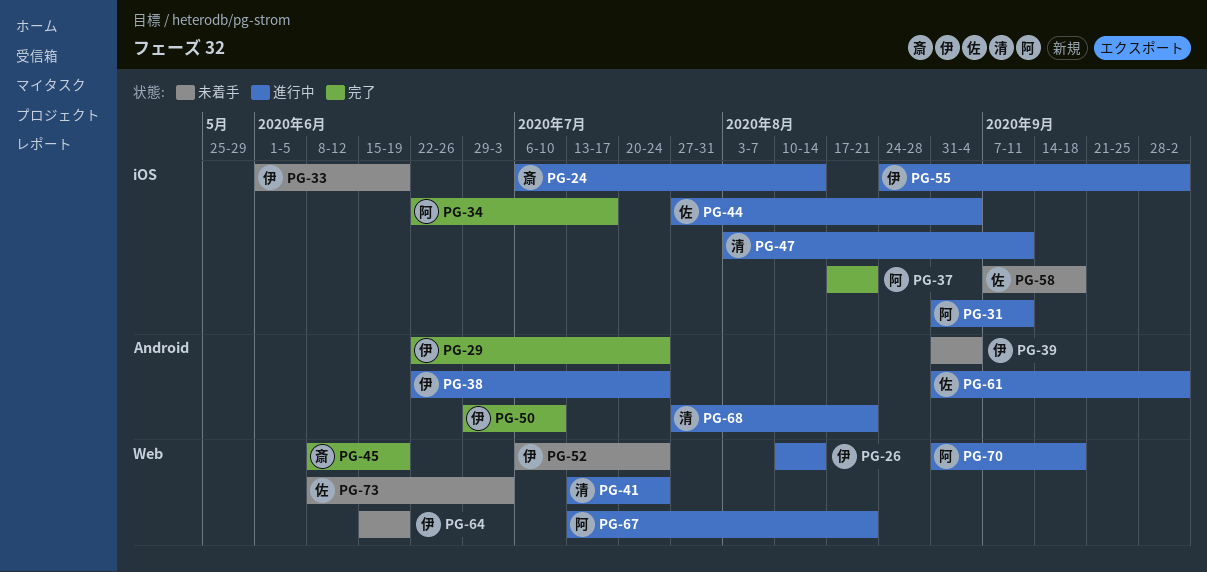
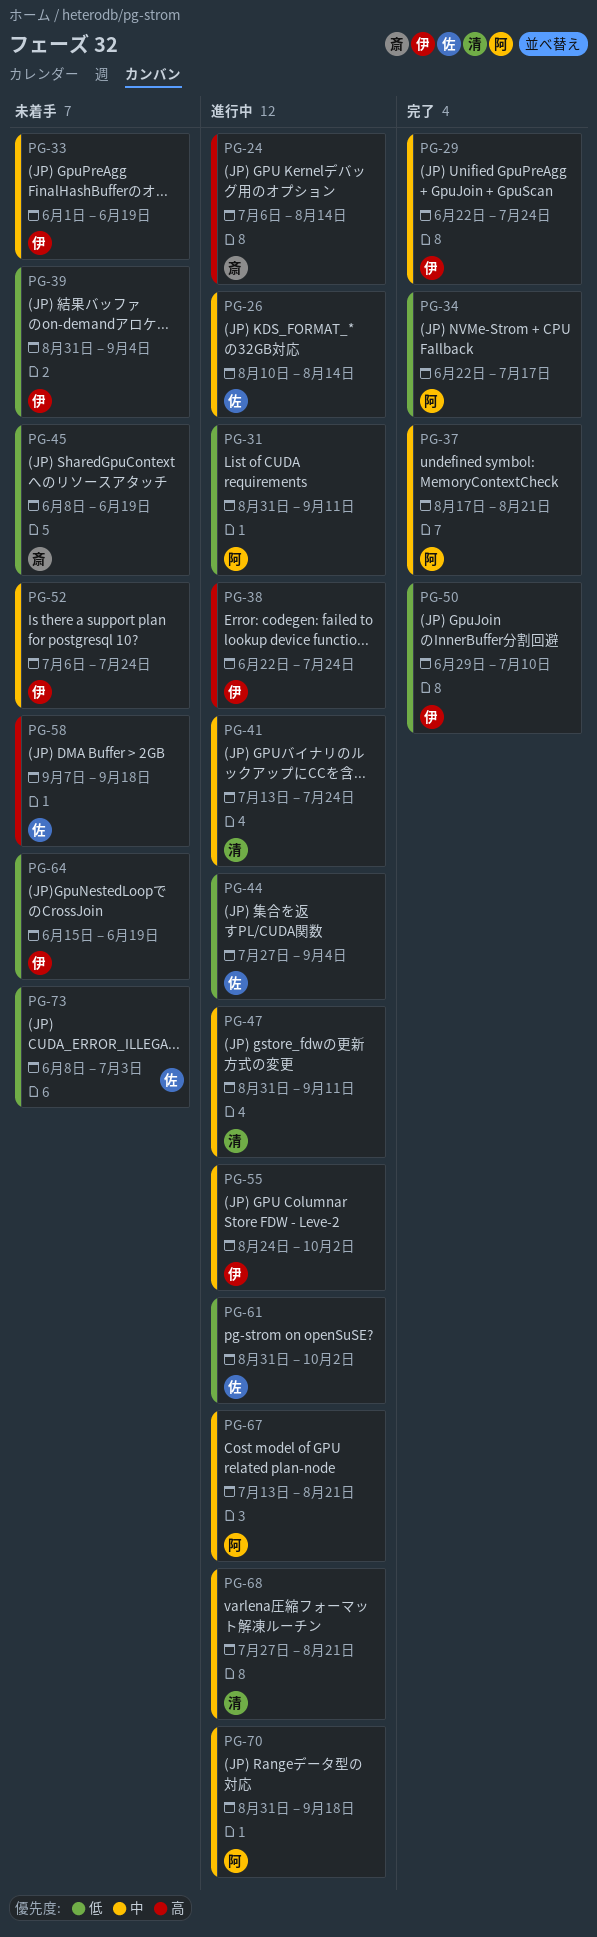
PG-26, owner: 伊 -> 佐
PG-45, status: 完了 -> 未着手
PG-47, start: Aug 3 -> Aug 31

